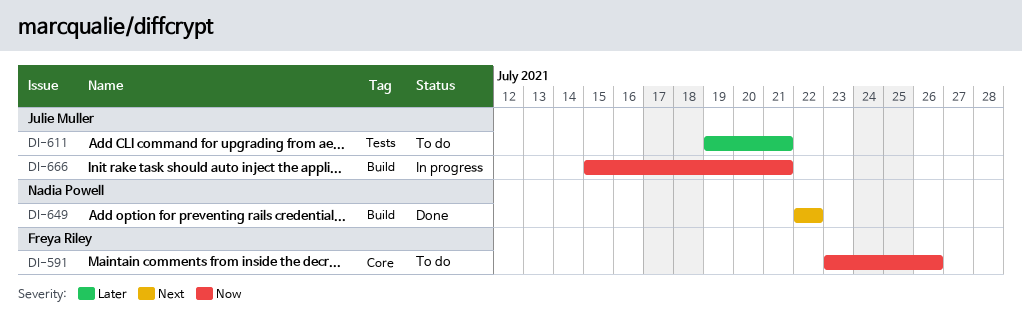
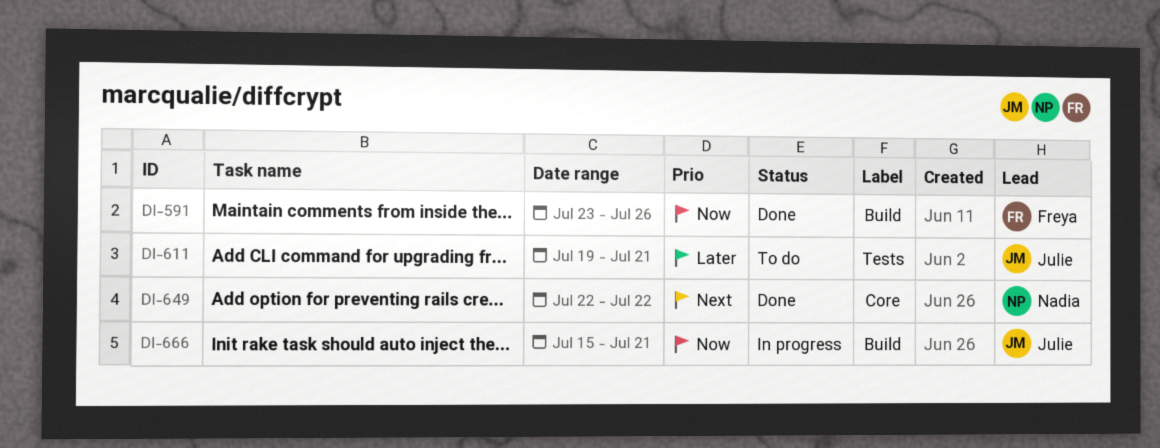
DI-591, status: To do -> Done
DI-591, label: Core -> Build
DI-649, label: Build -> Core

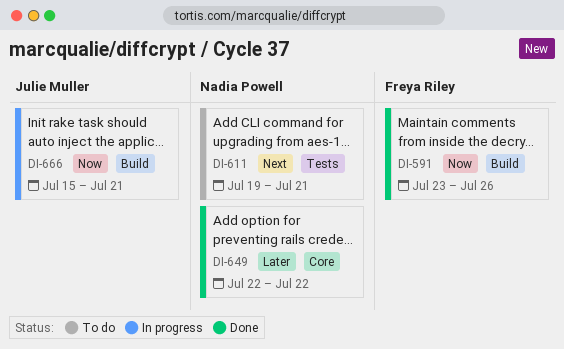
DI-611, owner: Julie Muller -> Nadia Powell
DI-611, priority: Later -> Next
DI-649, priority: Next -> Later

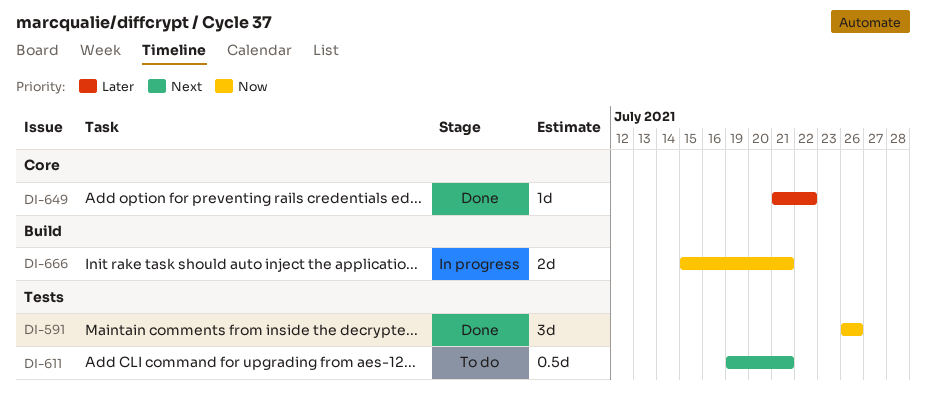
DI-591, label: Build -> Tests
DI-591, start: Jul 23 -> Jul 26
DI-649, start: Jul 22 -> Jul 21

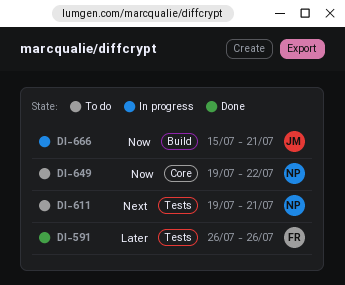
DI-591, priority: Now -> Later
DI-649, status: Done -> To do
DI-649, priority: Later -> Now
DI-649, start: Jul 21 -> Jul 19

